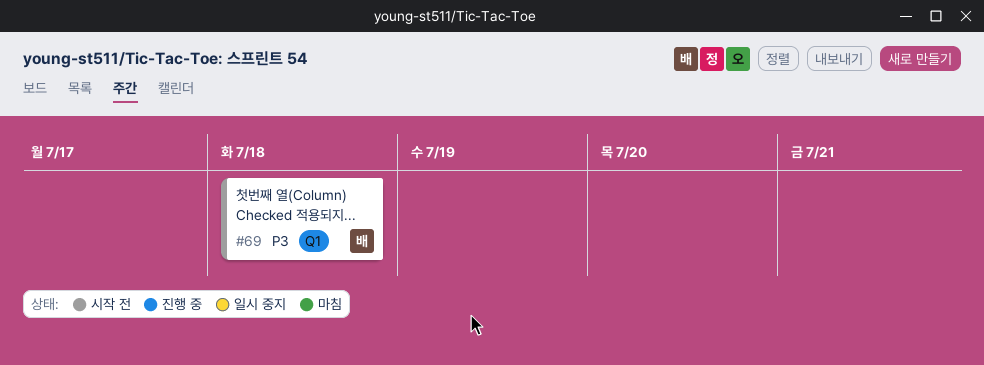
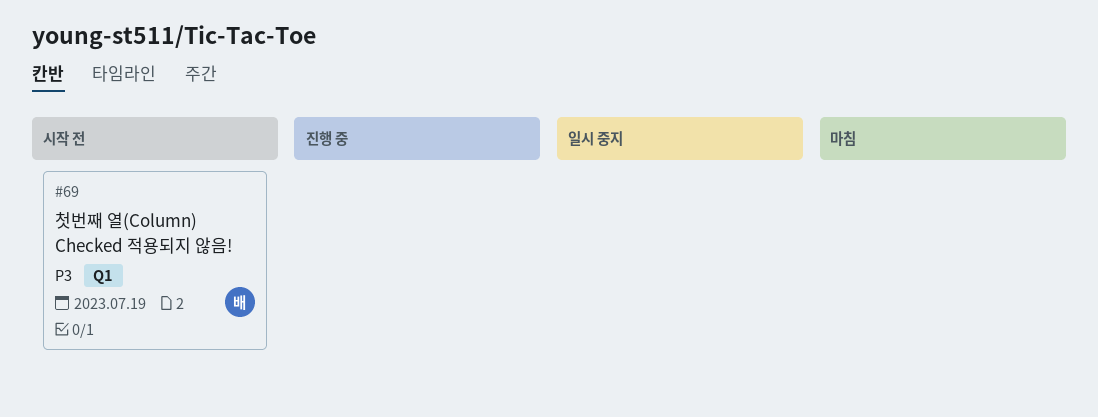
#69, due: Jul 18 -> Jul 19

